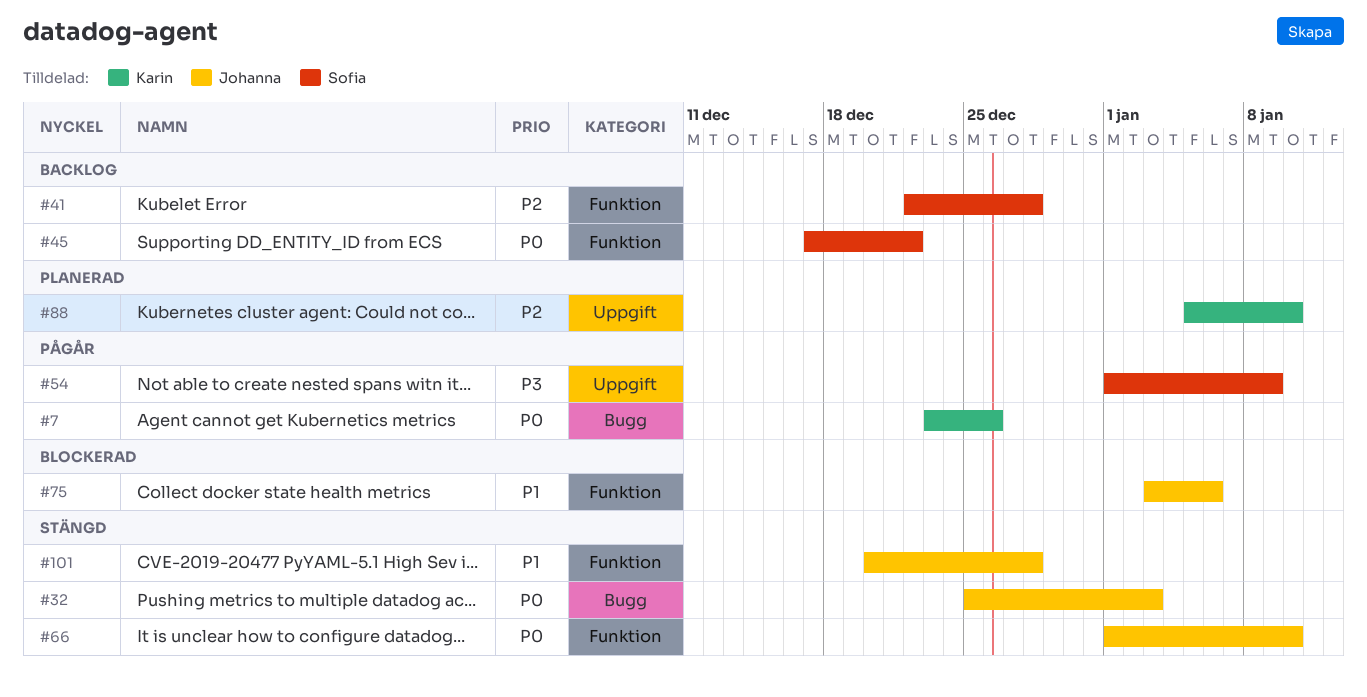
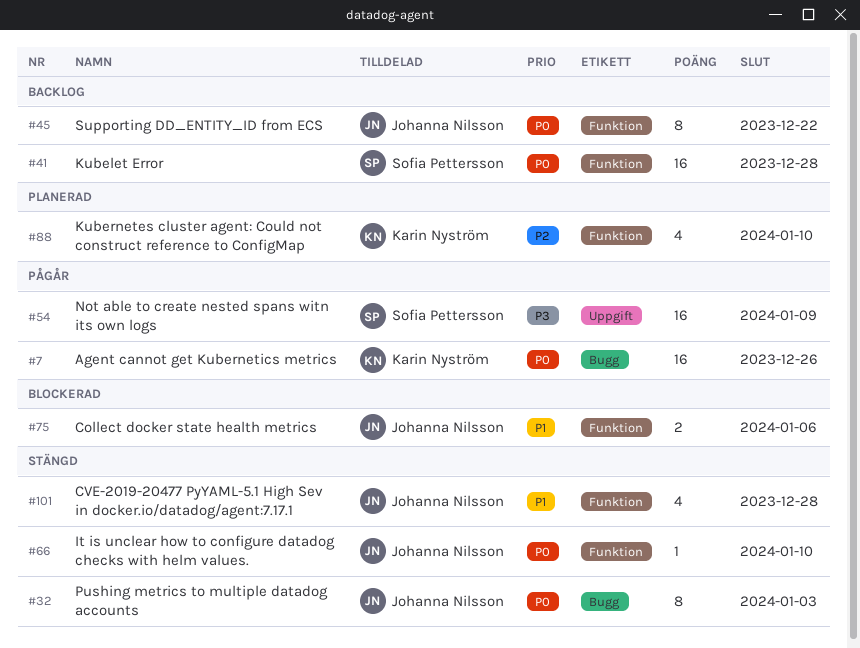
#41, priority: P2 -> P0
#45, owner: Sofia Pettersson -> Johanna Nilsson
#88, label: Uppgift -> Funktion

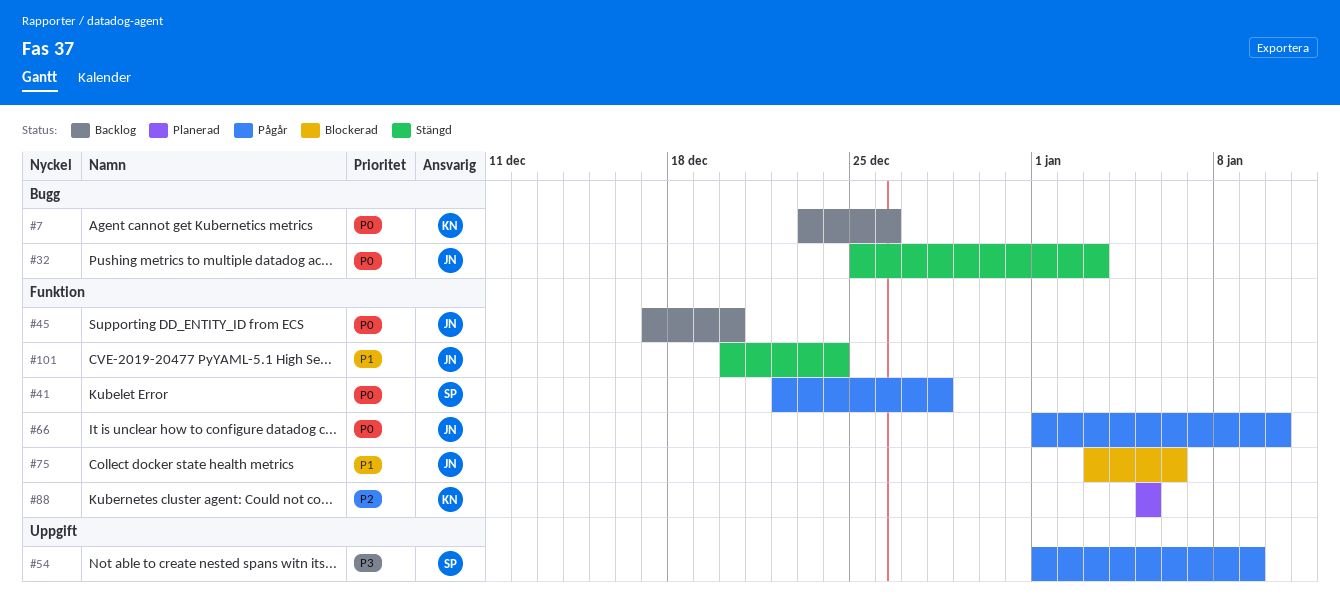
#7, status: Pågår -> Backlog
#41, status: Backlog -> Pågår
#45, due: Dec 22 -> Dec 20
#66, status: Stängd -> Pågår
#88, due: Jan 10 -> Jan 5
#101, due: Dec 28 -> Dec 24

